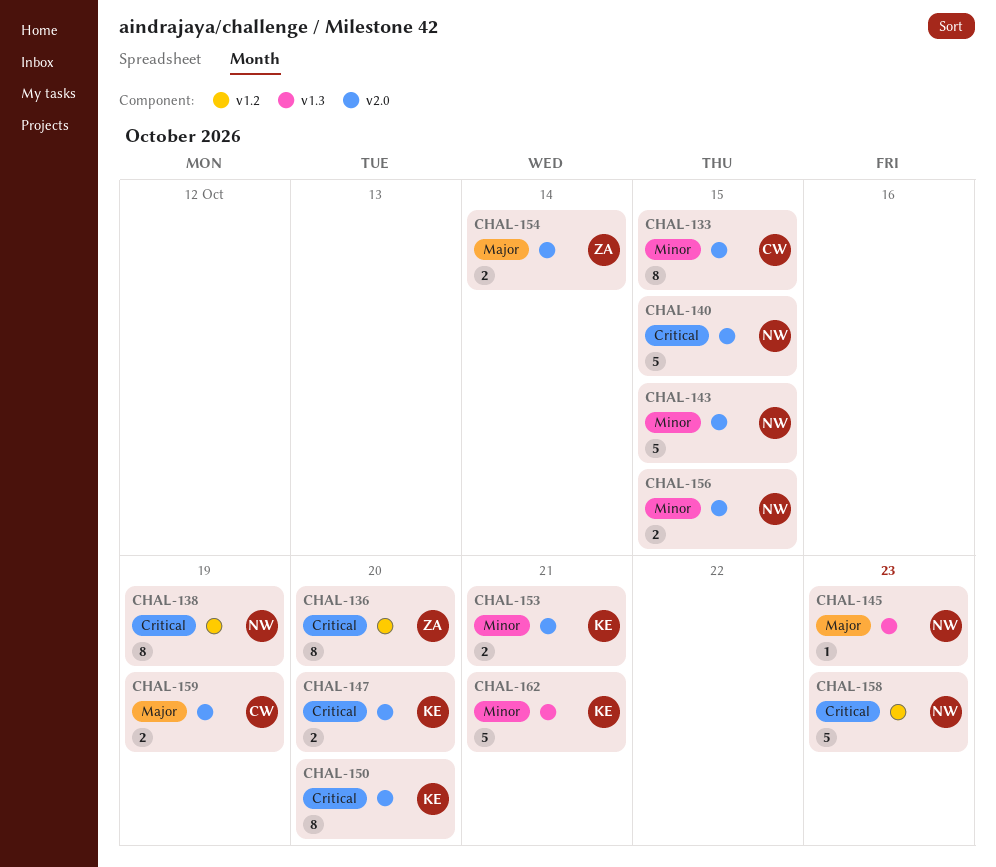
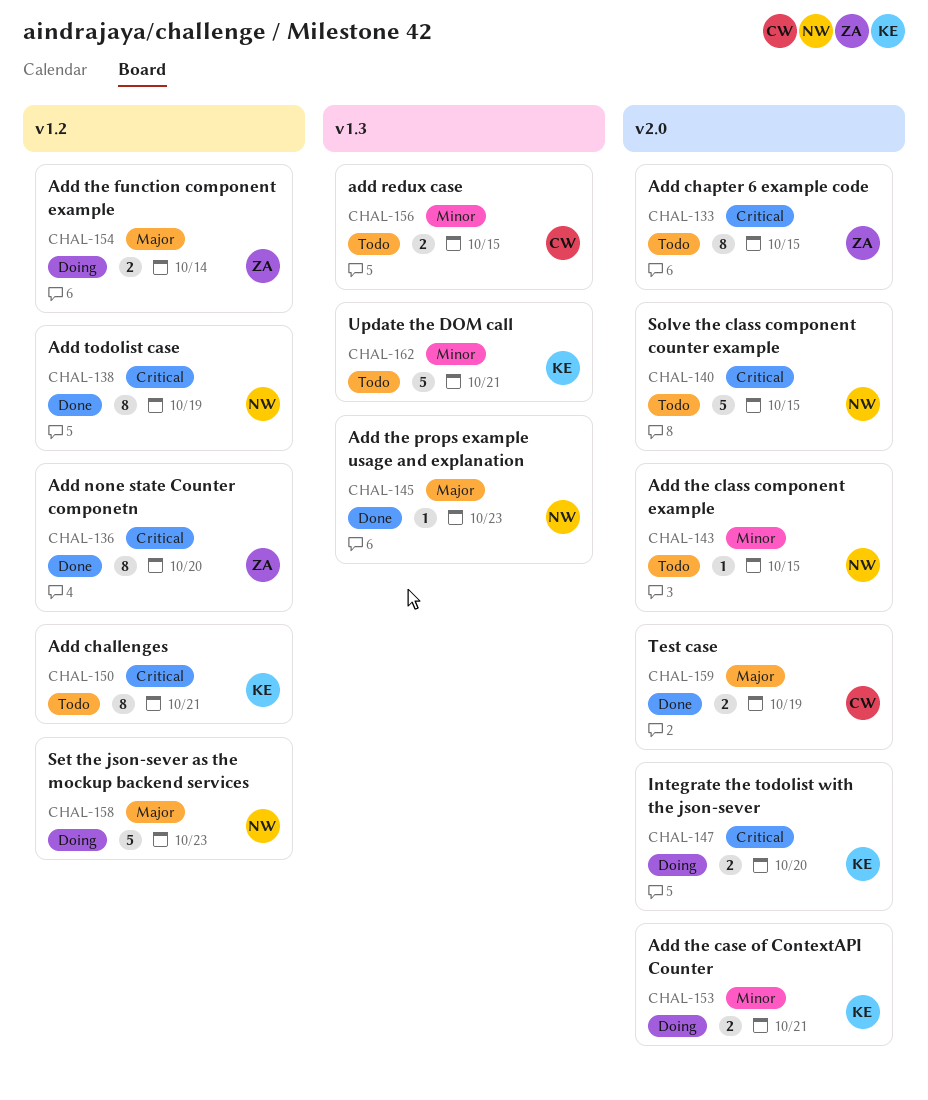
CHAL-133, owner: CW -> ZA
CHAL-133, priority: Minor -> Critical
CHAL-143, estimate: 5 -> 1
CHAL-150, label: v2.0 -> v1.2
CHAL-150, due: Oct 20 -> Oct 21
CHAL-154, label: v2.0 -> v1.2
CHAL-156, owner: NW -> CW
CHAL-156, label: v2.0 -> v1.3
CHAL-158, priority: Critical -> Major

